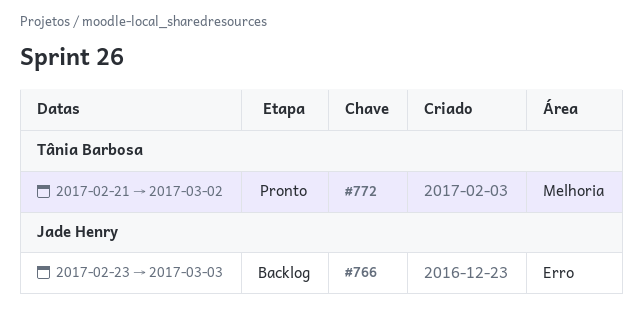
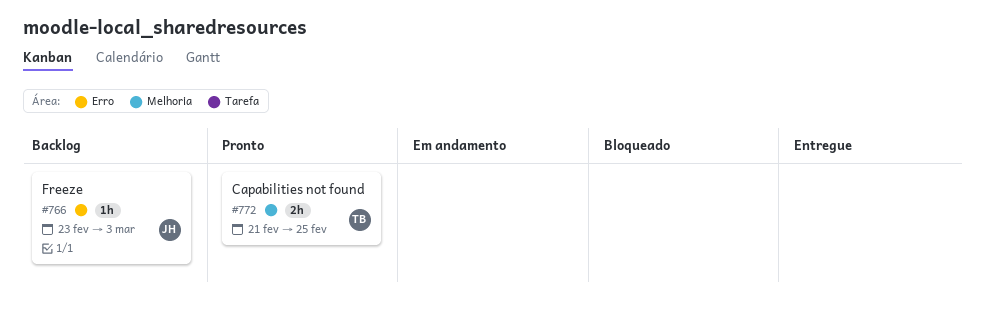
#772, due: Mar 2 -> Feb 25

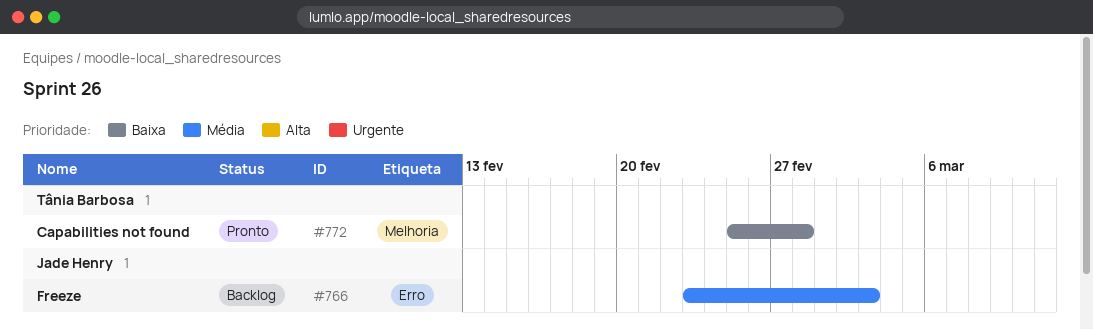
#772, start: Feb 21 -> Feb 25
#772, due: Feb 25 -> Feb 28

